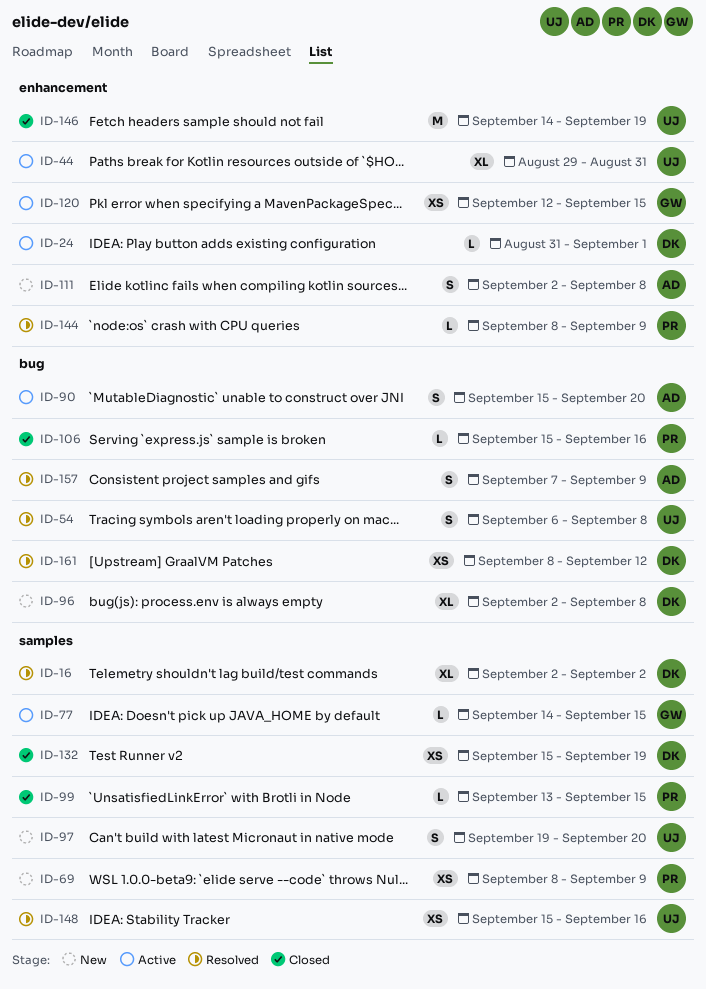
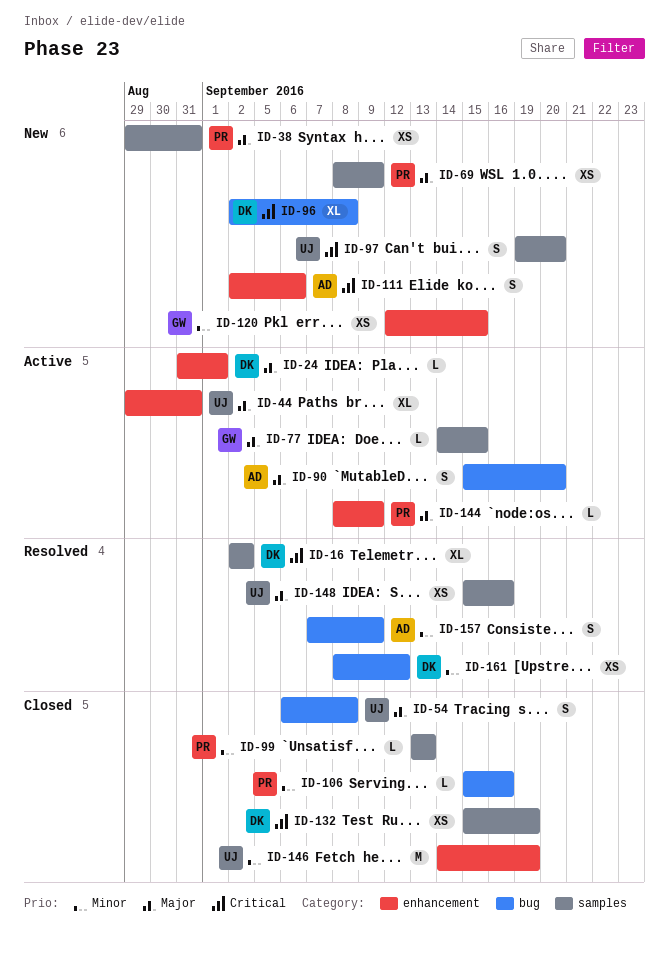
ID-38: none -> present
ID-54, status: Resolved -> Closed
ID-99, due: Sep 15 -> Sep 13
ID-111, due: Sep 8 -> Sep 6
ID-120, status: Active -> New
ID-144, status: Resolved -> Active

